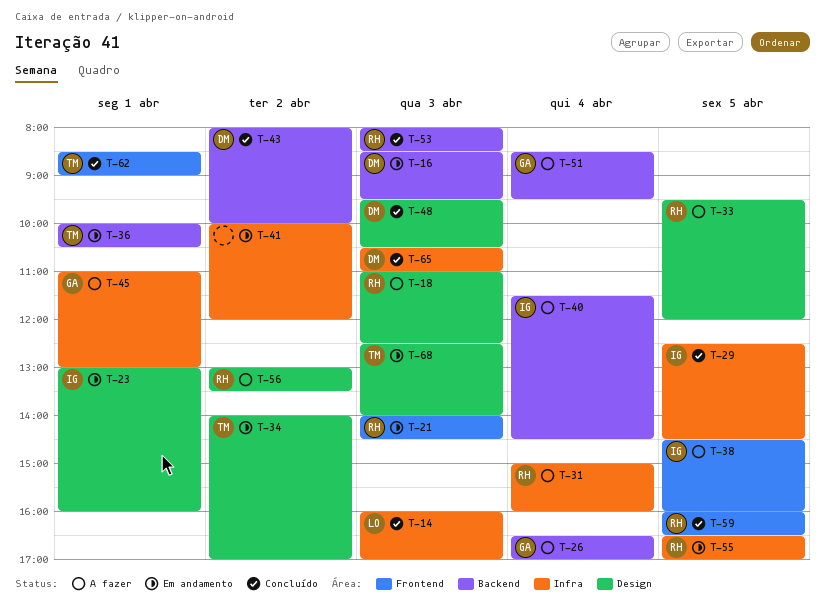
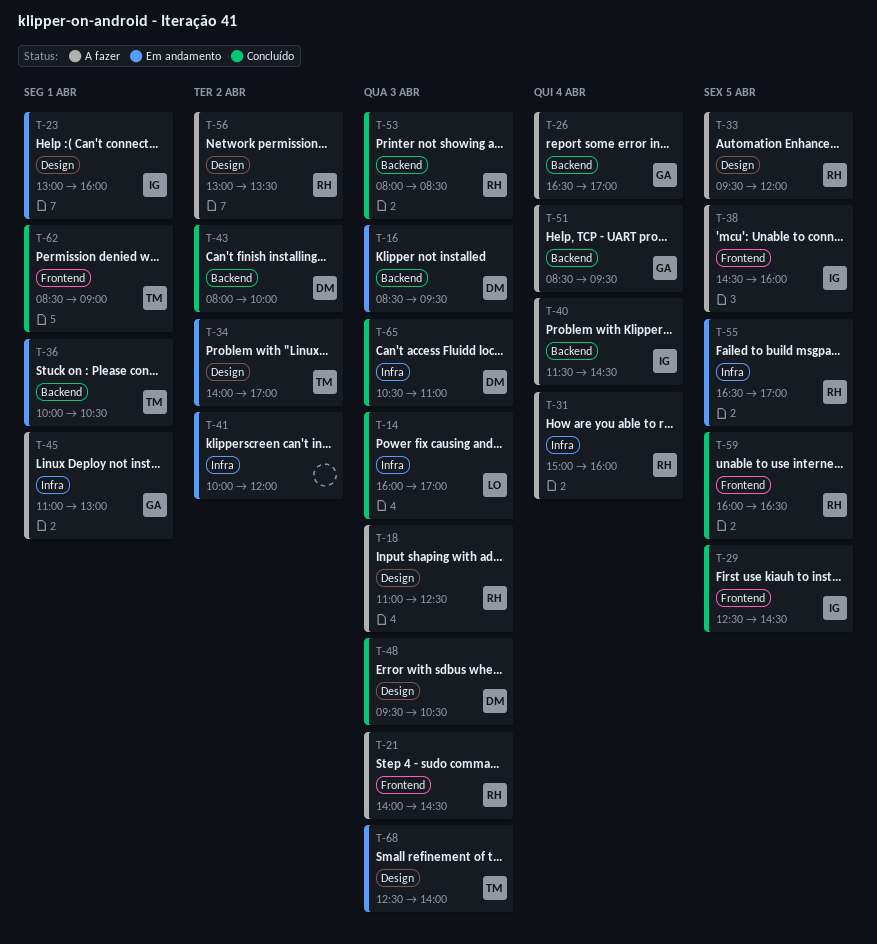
T-21, status: Em andamento -> A fazer
T-29, label: Infra -> Frontend

